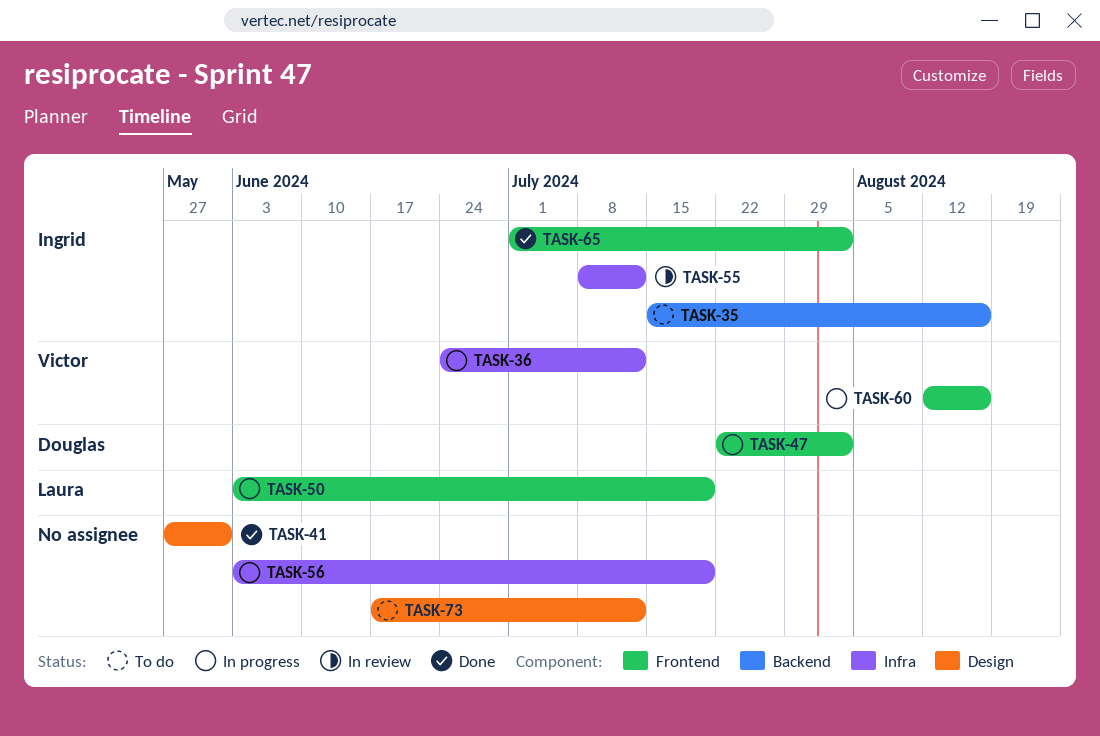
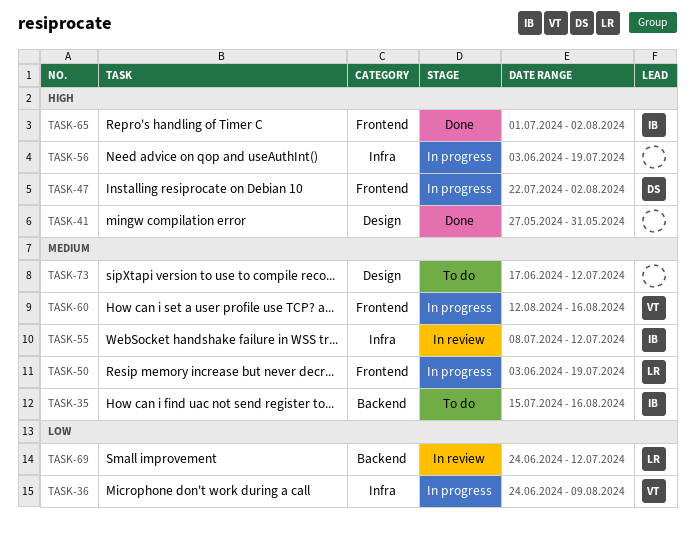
TASK-36, due: Jul 12 -> Aug 9
TASK-69: none -> present

